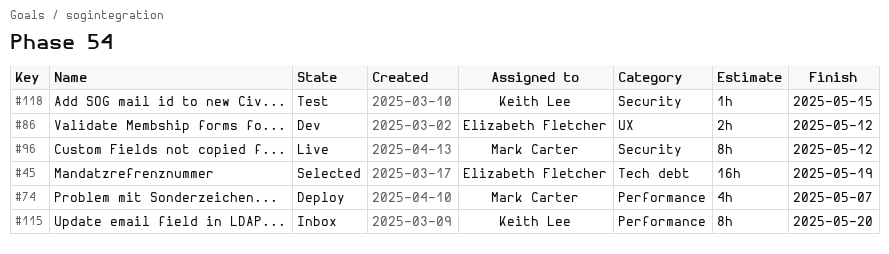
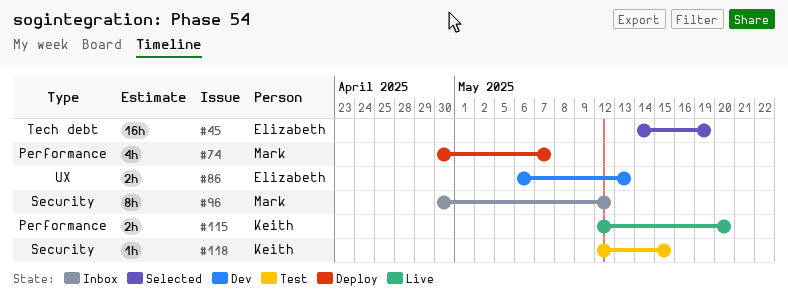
#86, due: May 12 -> May 13
#96, status: Live -> Inbox
#115, status: Inbox -> Live
#115, estimate: 8h -> 2h

